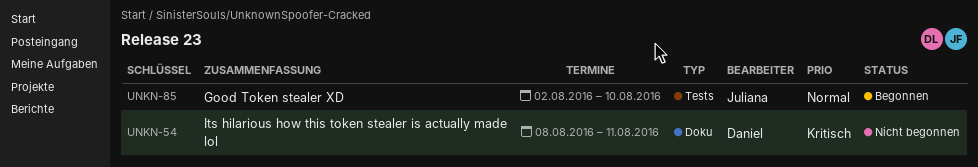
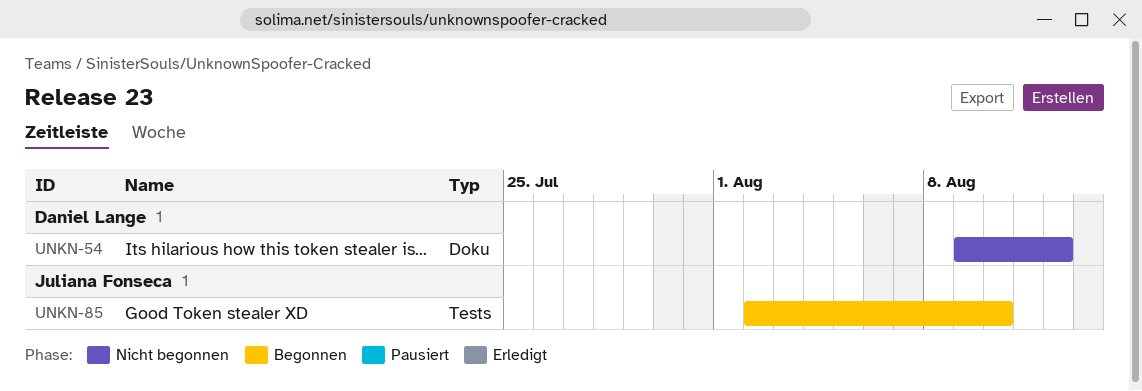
UNKN-54, start: Aug 8 -> Aug 9
UNKN-54, due: Aug 11 -> Aug 12

